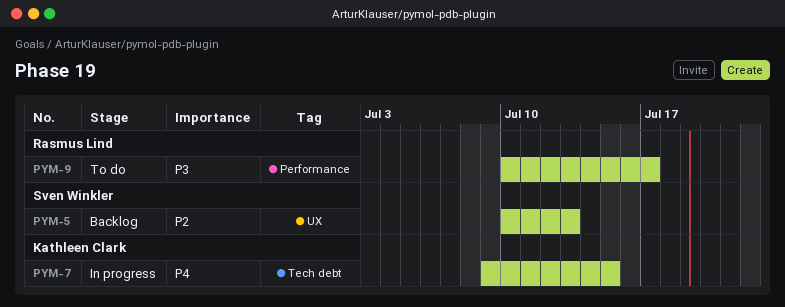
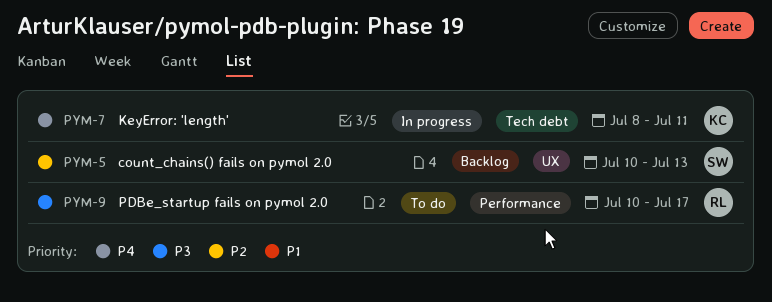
PYM-7, start: Jul 9 -> Jul 8
PYM-7, due: Jul 15 -> Jul 11

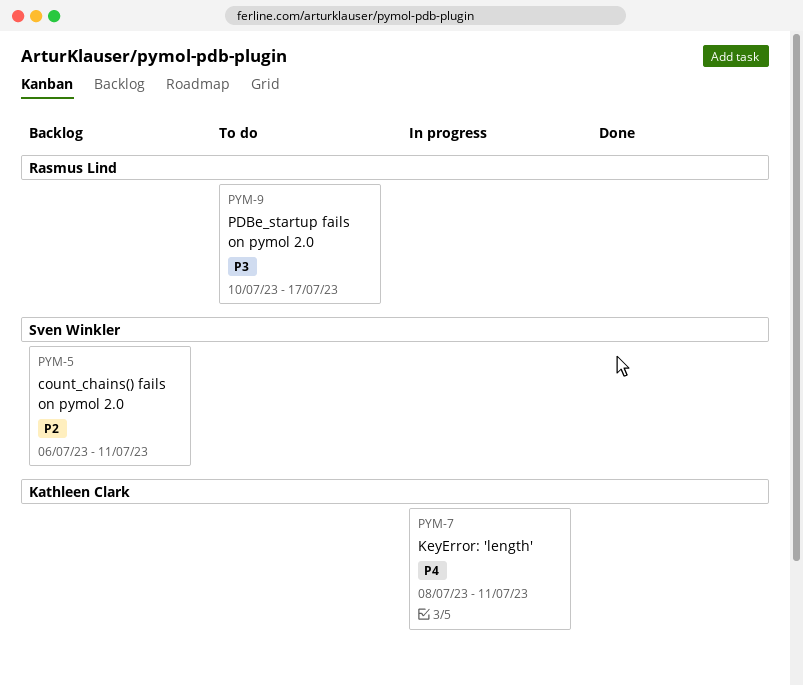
PYM-5, start: Jul 10 -> Jul 6
PYM-5, due: Jul 13 -> Jul 11

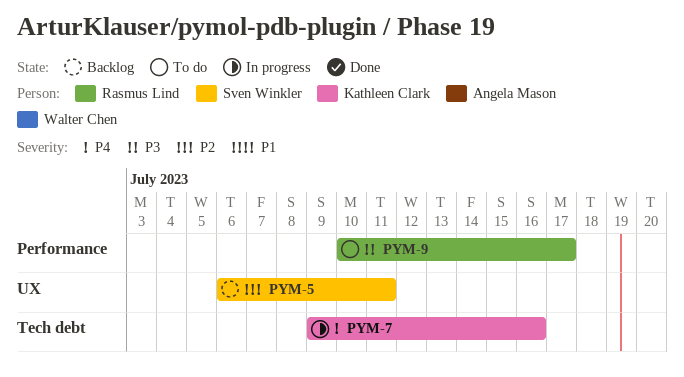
PYM-7, start: Jul 8 -> Jul 9
PYM-7, due: Jul 11 -> Jul 16

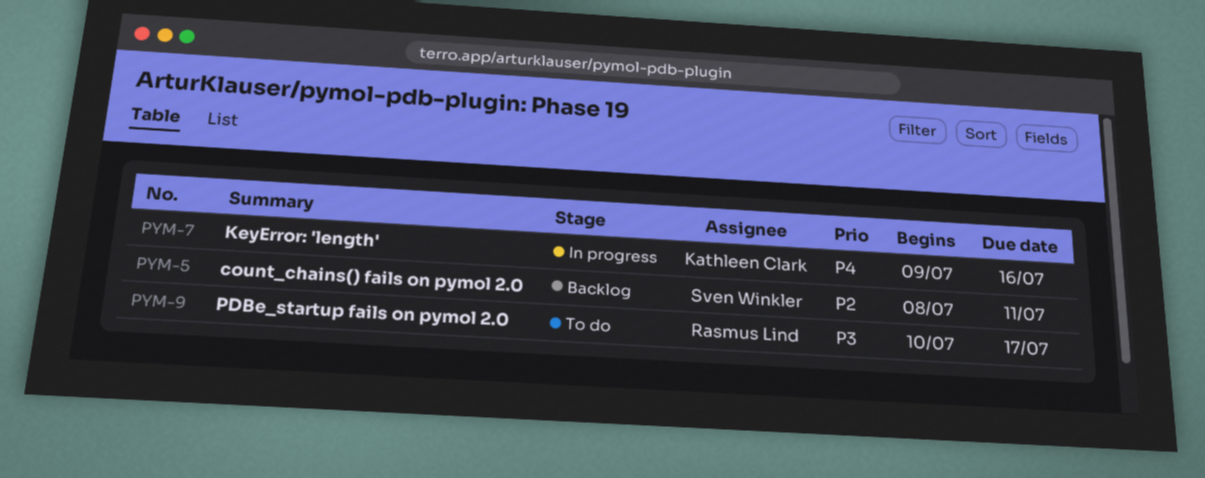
PYM-5, start: Jul 6 -> Jul 8

